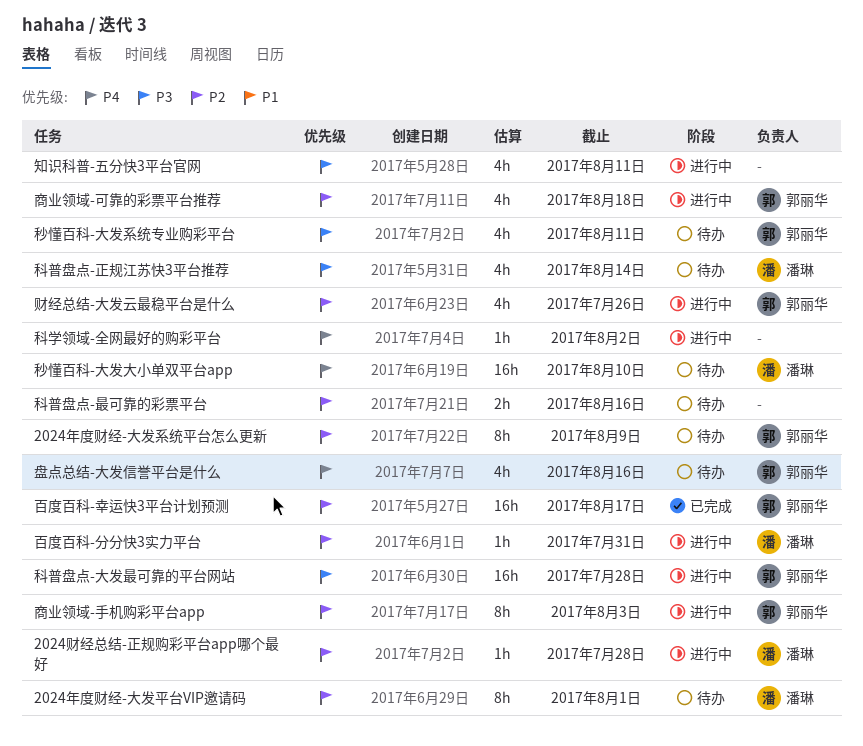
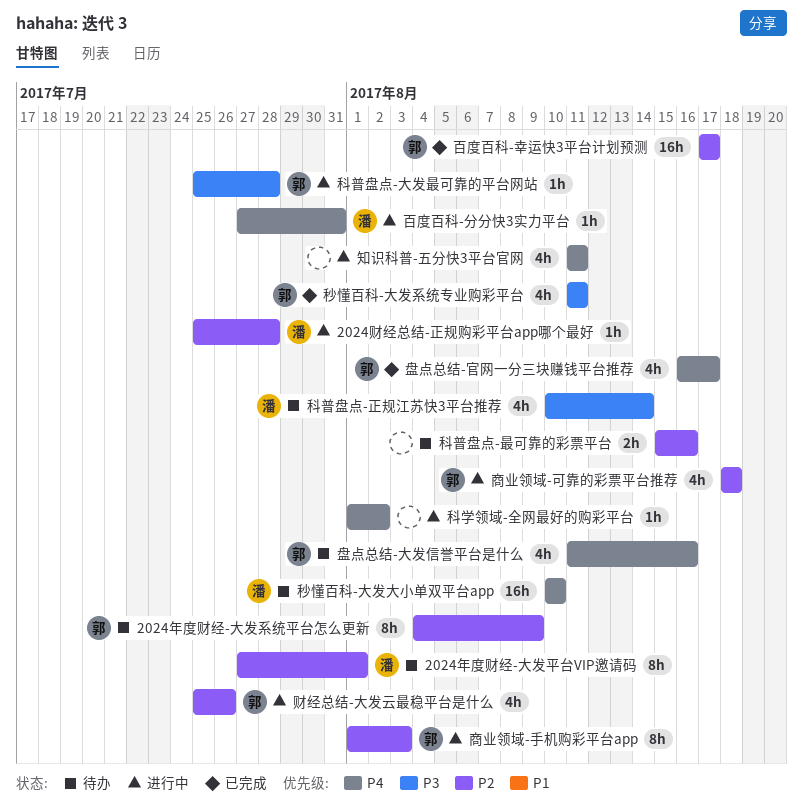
百度百科-分分快3实力平台, priority: P2 -> P4
盘点总结-官网一分三块赚钱平台推荐: none -> present
知识科普-五分快3平台官网, priority: P3 -> P4
科普盘点-大发最可靠的平台网站, estimate: 16h -> 1h
秒懂百科-大发系统专业购彩平台, status: 待办 -> 已完成

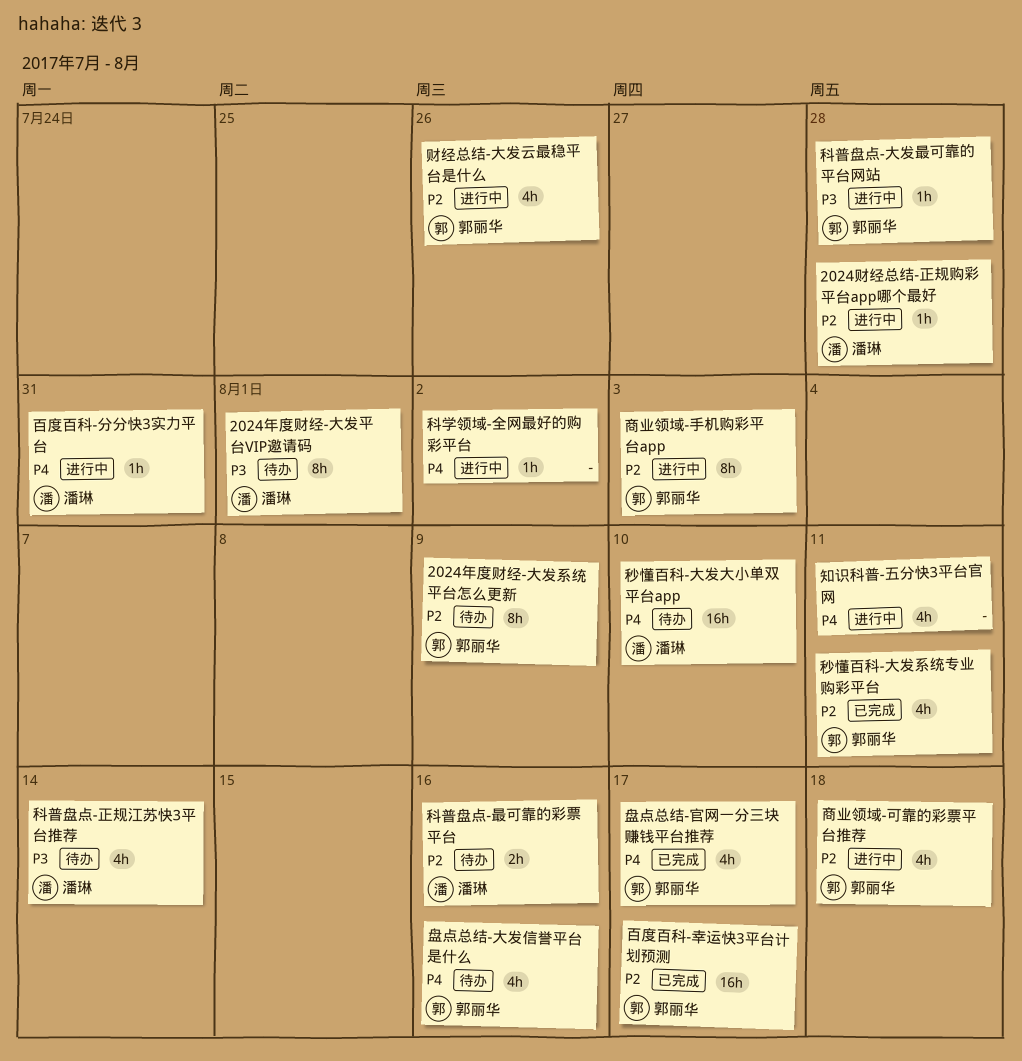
2024年度财经-大发平台VIP邀请码, priority: P2 -> P3
科普盘点-最可靠的彩票平台, owner: none -> 潘琳
秒懂百科-大发系统专业购彩平台, priority: P3 -> P2

